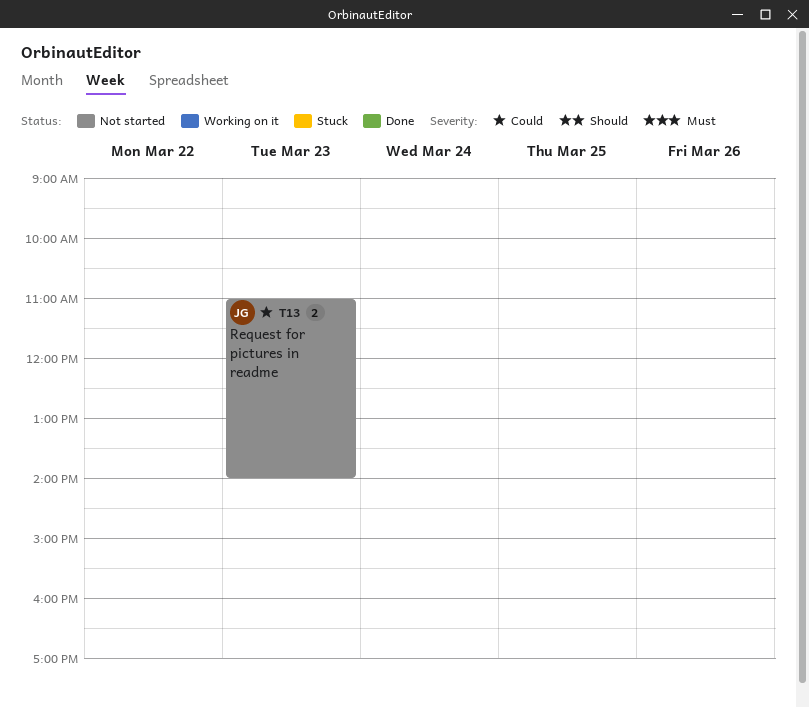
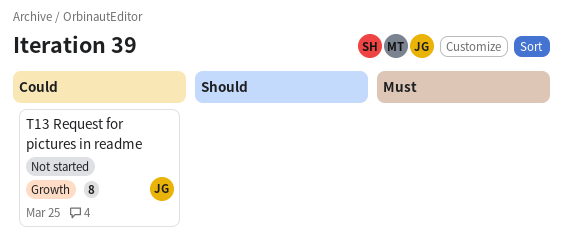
T13, estimate: 2 -> 8
T13, day: Mar 23 -> Mar 25

